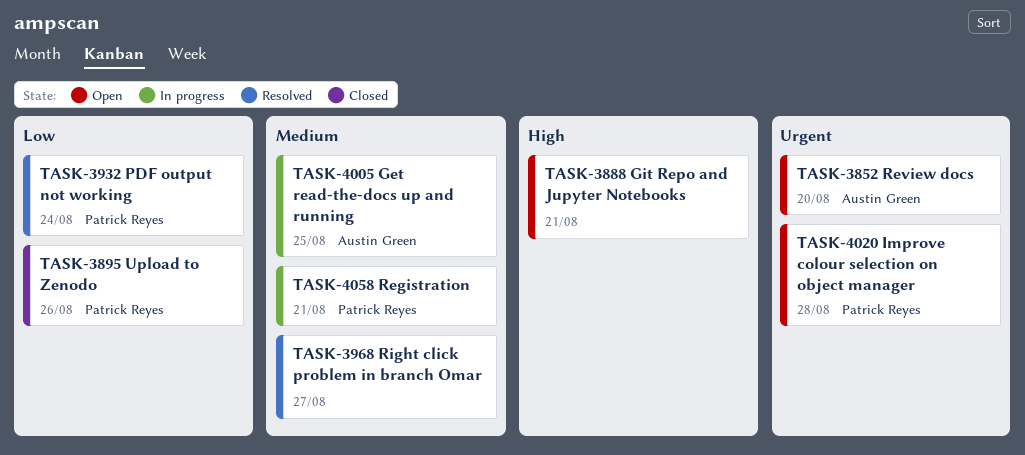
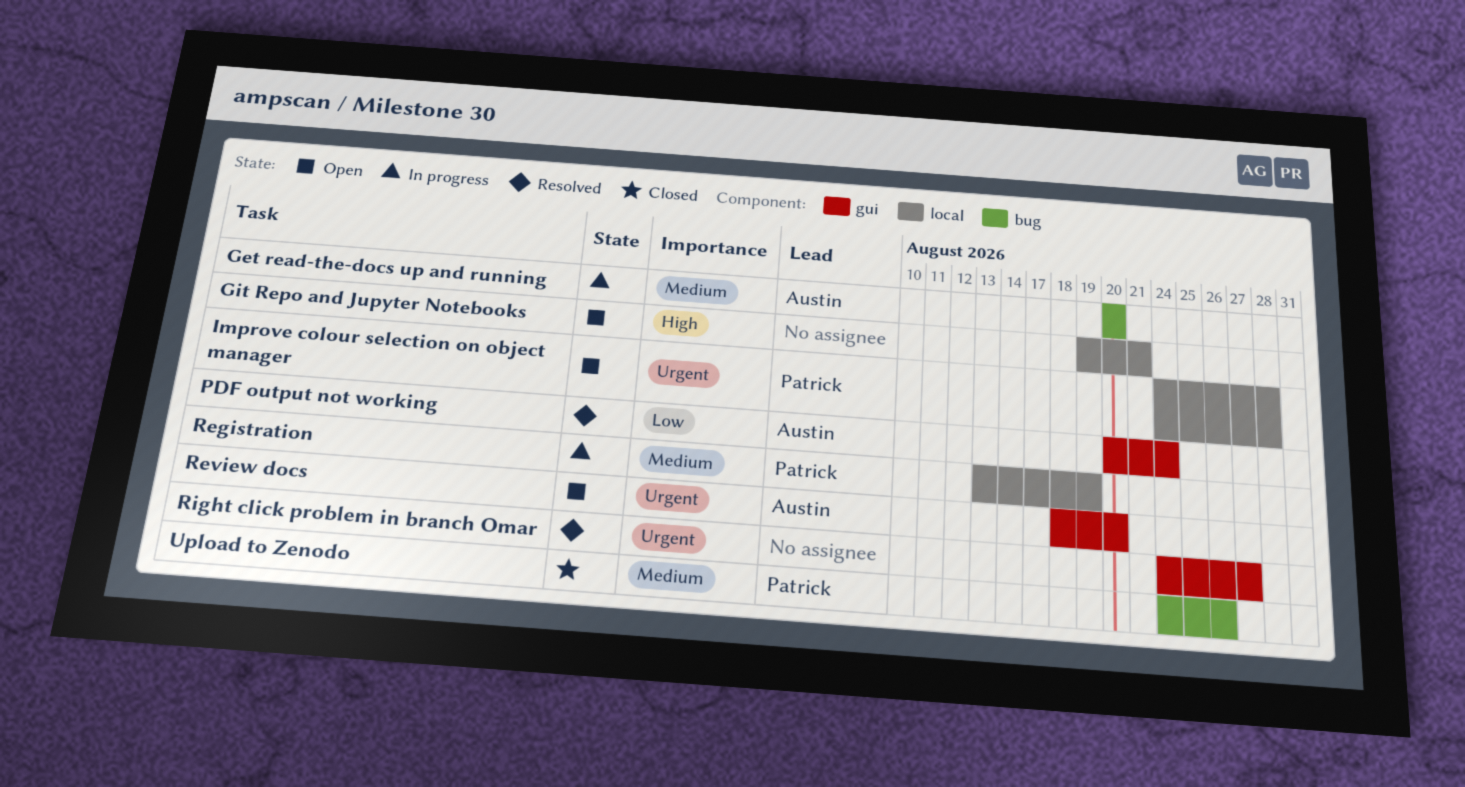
Get read-the-docs up and running, due: Aug 25 -> Aug 20
PDF output not working, owner: Patrick Reyes -> Austin Green
Registration, due: Aug 21 -> Aug 19
Right click problem in branch Omar, priority: Medium -> Urgent
Upload to Zenodo, priority: Low -> Medium

